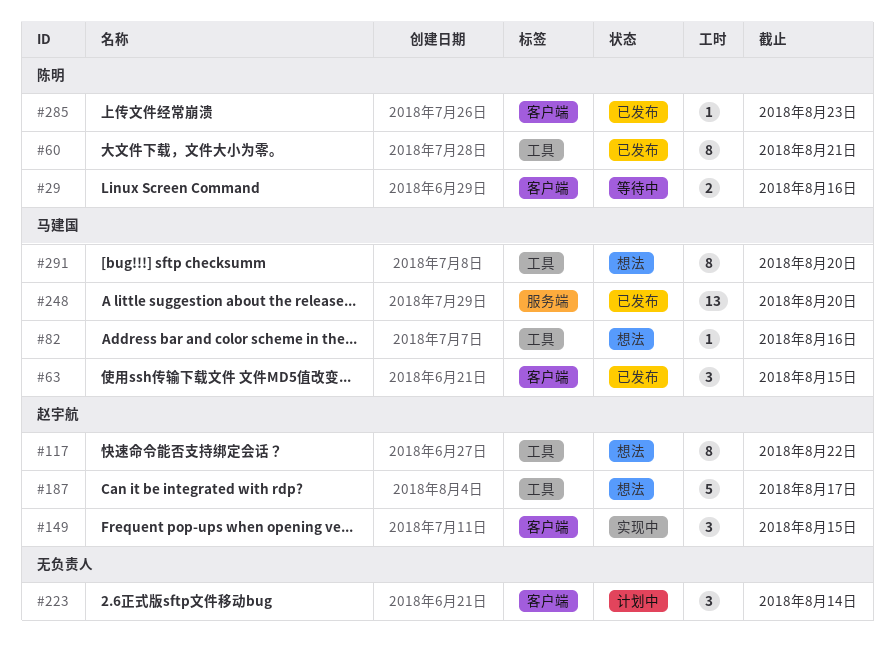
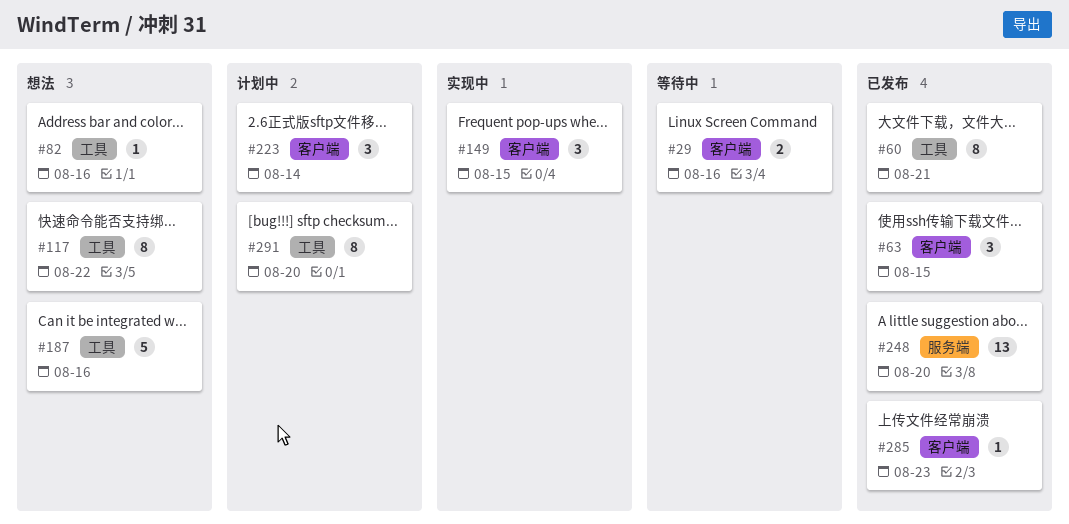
#187, due: Aug 17 -> Aug 16
#291, status: 想法 -> 计划中

